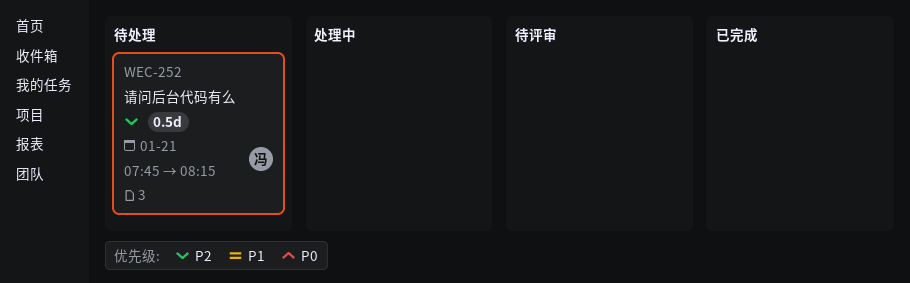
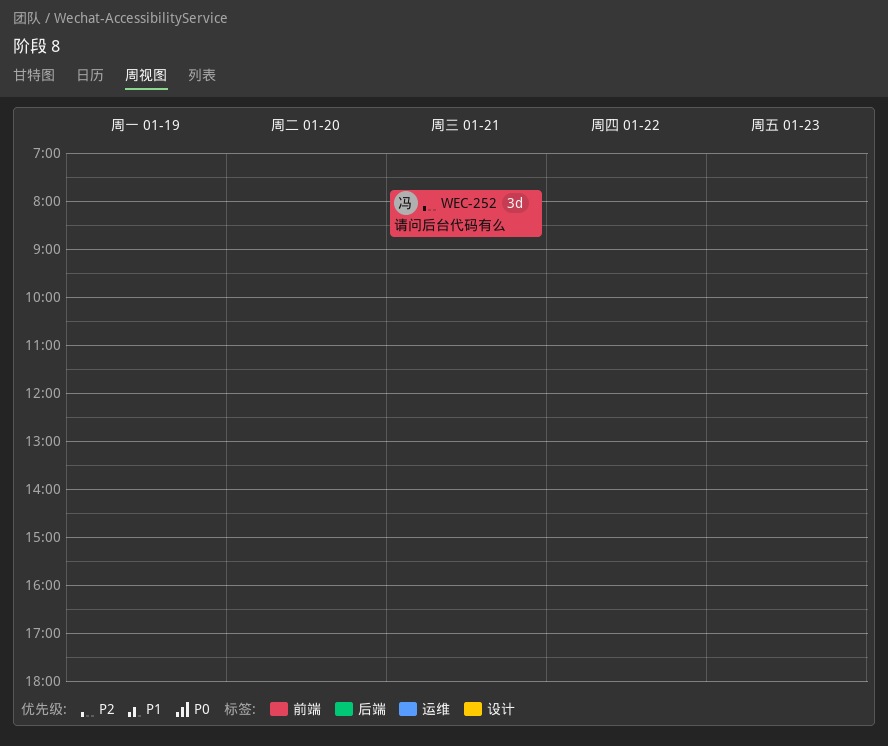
WEC-252, estimate: 0.5d -> 3d
WEC-252, ends: 08:15 -> 08:45

